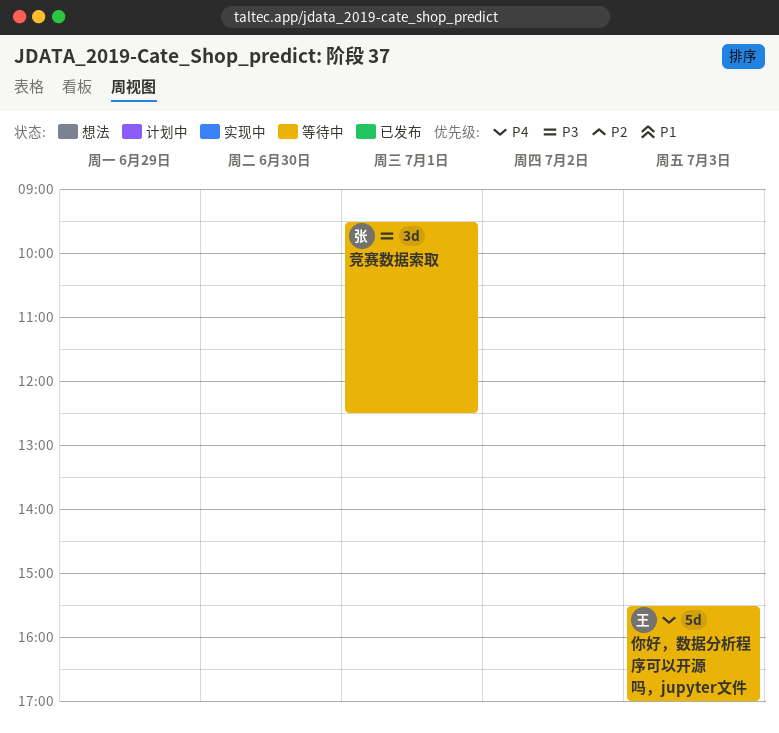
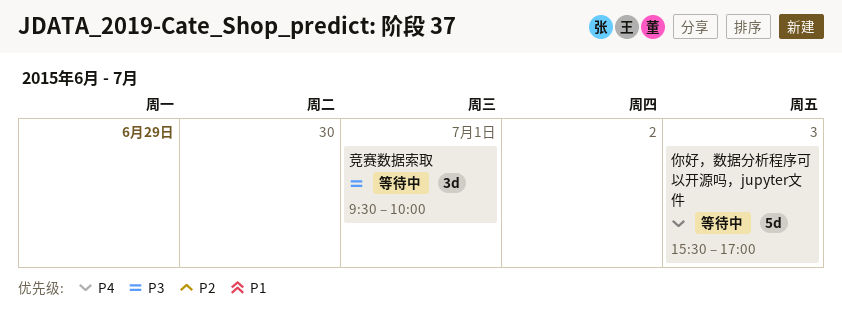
竞赛数据索取, ends: 12:30 -> 10:00

